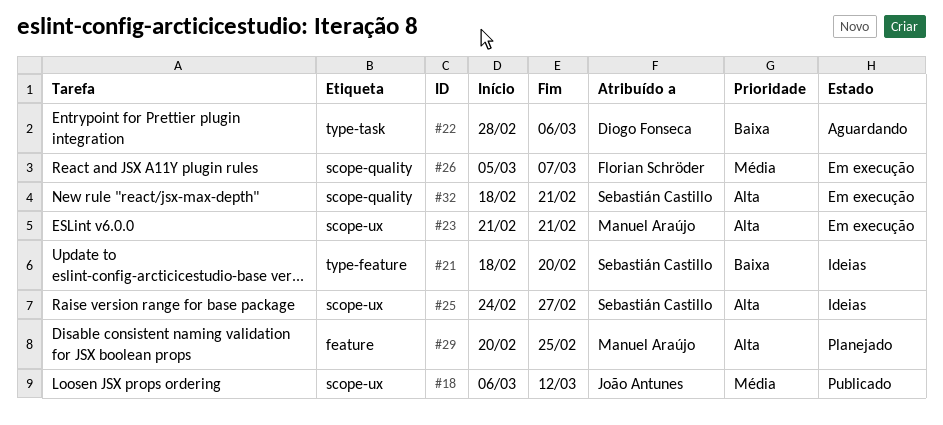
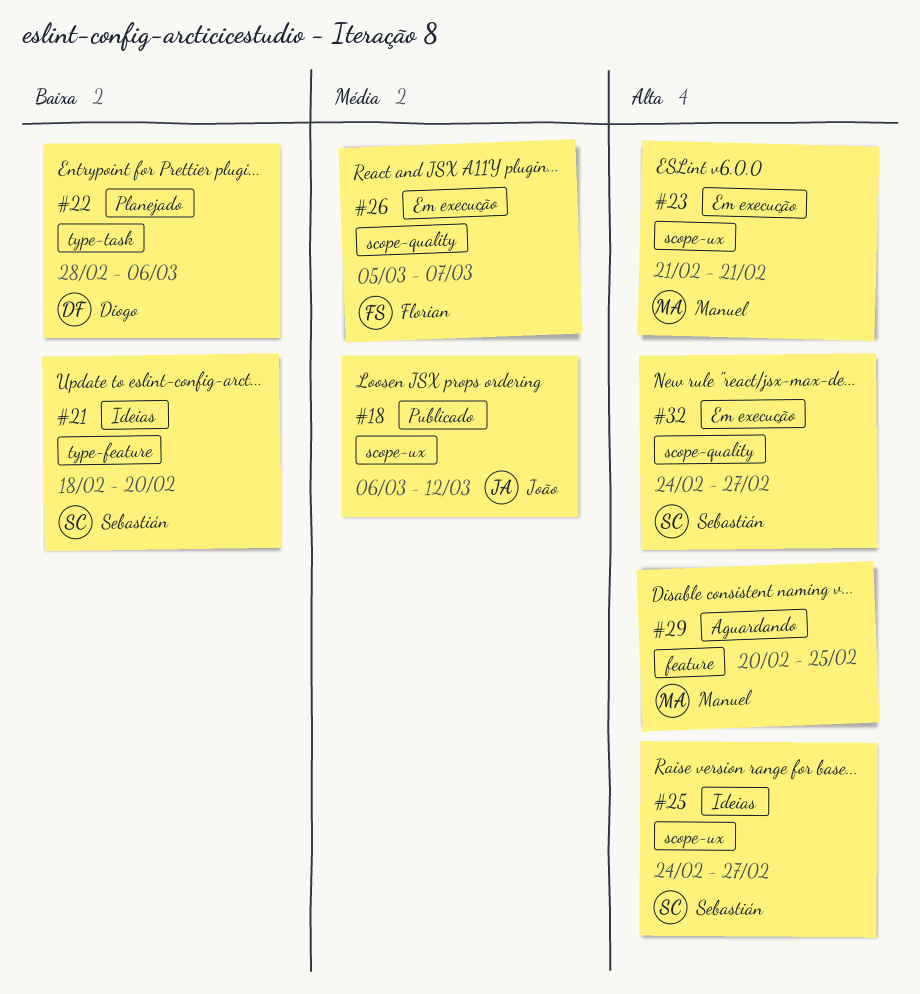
#22, status: Aguardando -> Planejado
#29, status: Planejado -> Aguardando
#32, start: Feb 18 -> Feb 24
#32, due: Feb 21 -> Feb 27

